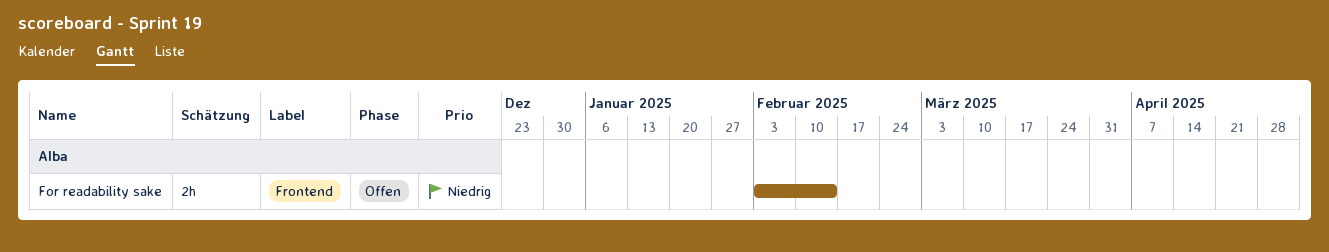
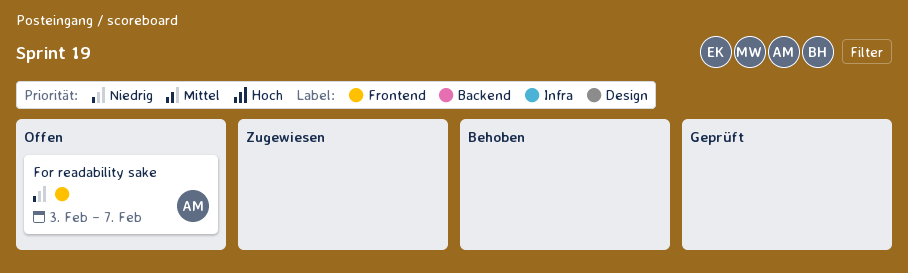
For readability sake, due: Feb 14 -> Feb 7

